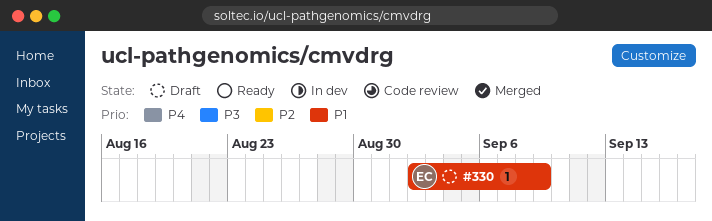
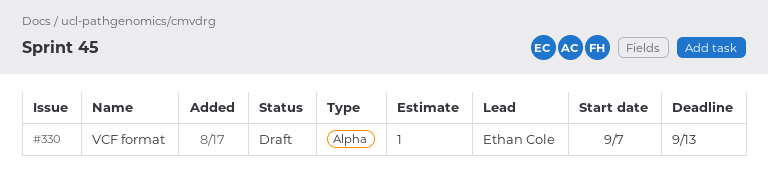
#330, start: Sep 2 -> Sep 7
#330, due: Sep 9 -> Sep 13

